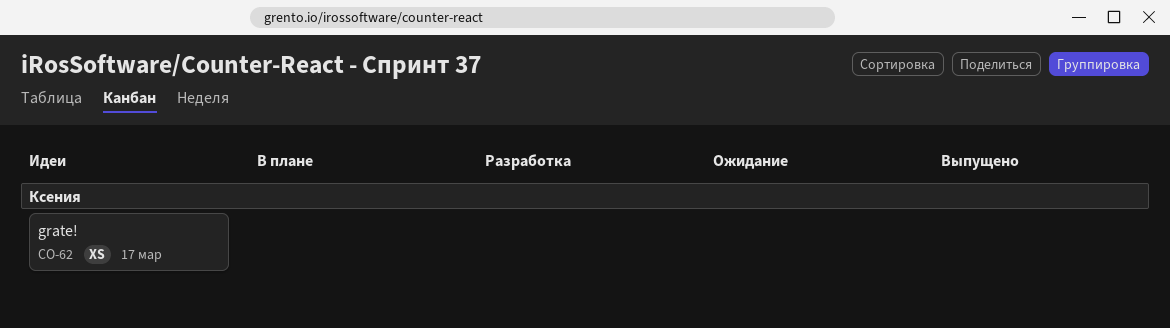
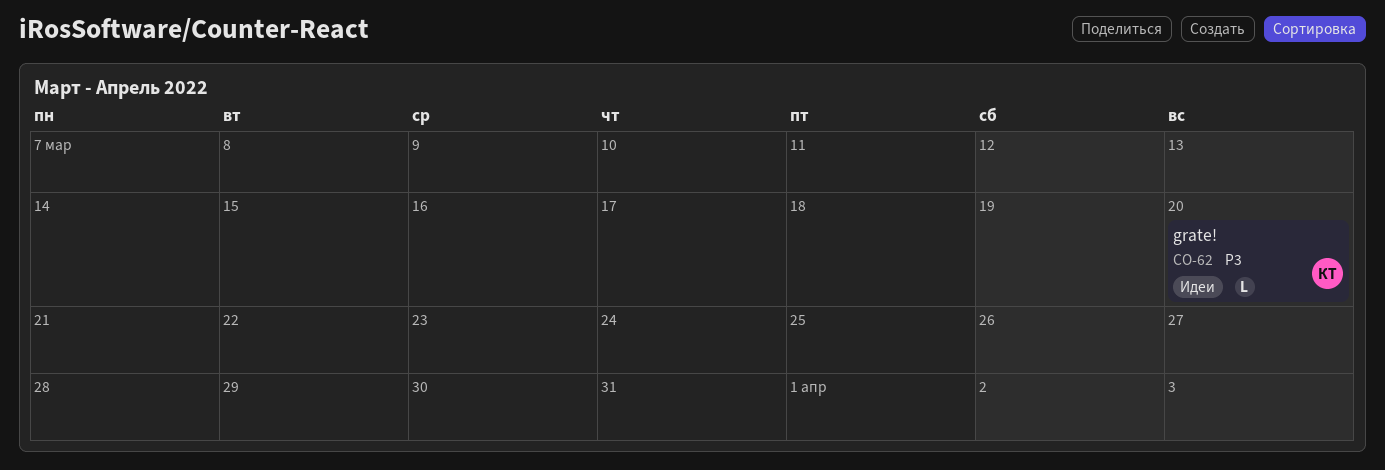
CO-62, estimate: XS -> L
CO-62, due: Mar 17 -> Mar 20

